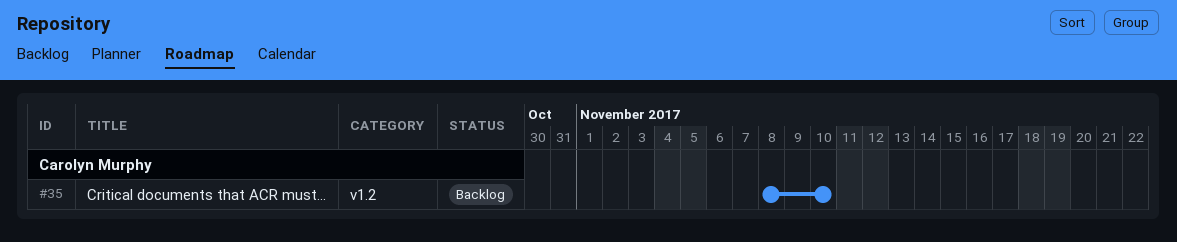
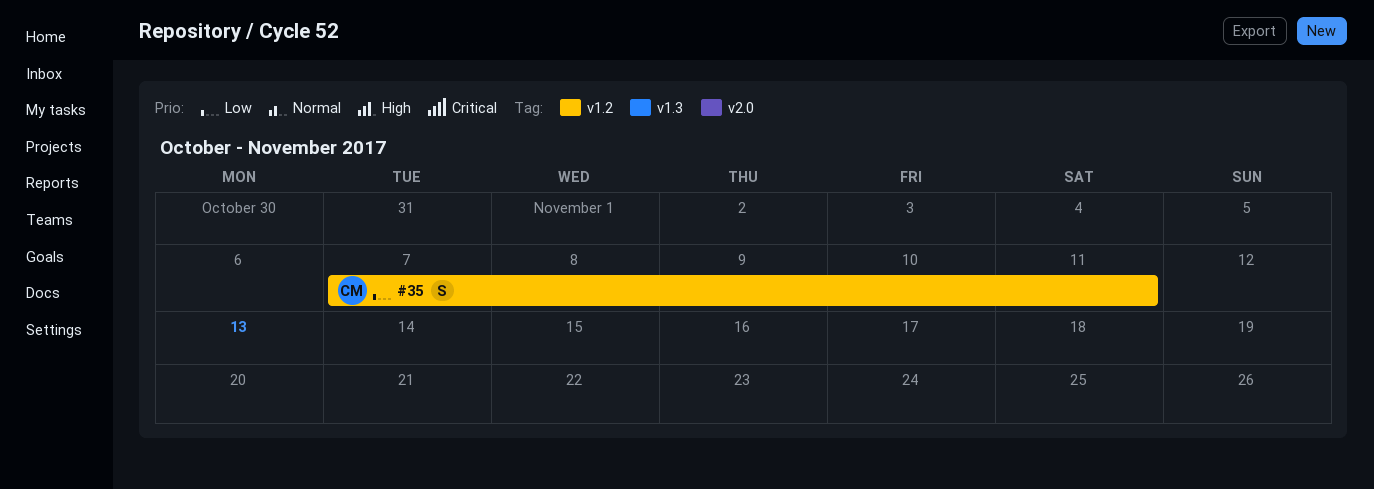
#35, start: Nov 8 -> Nov 7
#35, due: Nov 10 -> Nov 11

